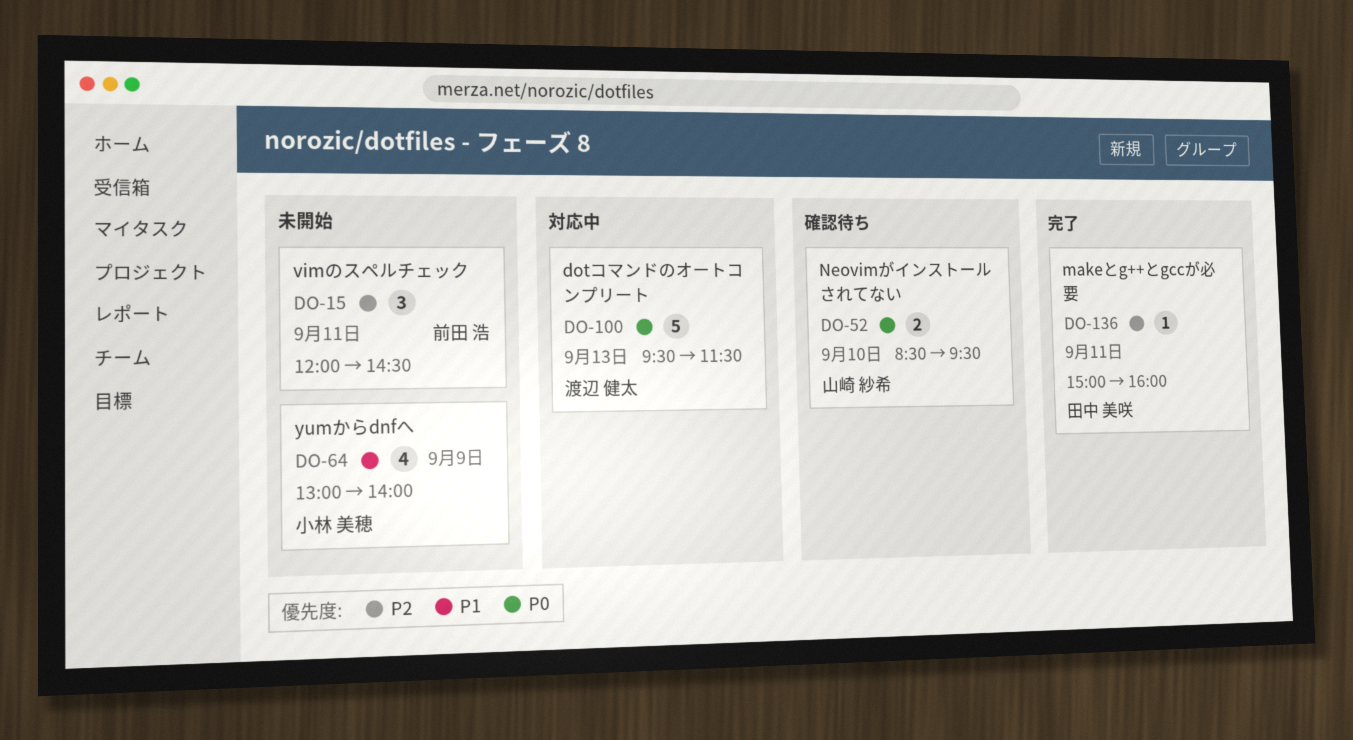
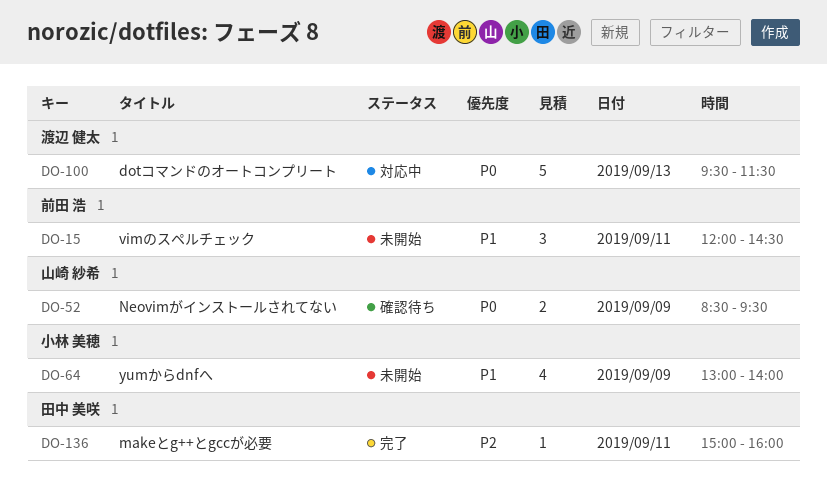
DO-15, priority: P2 -> P1
DO-52, day: Sep 10 -> Sep 9

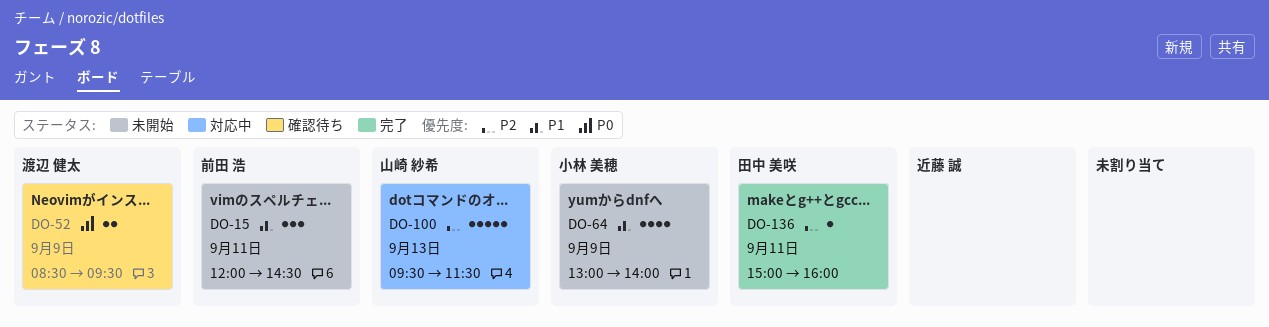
DO-52, owner: 山崎 紗希 -> 渡辺 健太
DO-100, owner: 渡辺 健太 -> 山崎 紗希
DO-100, priority: P0 -> P2

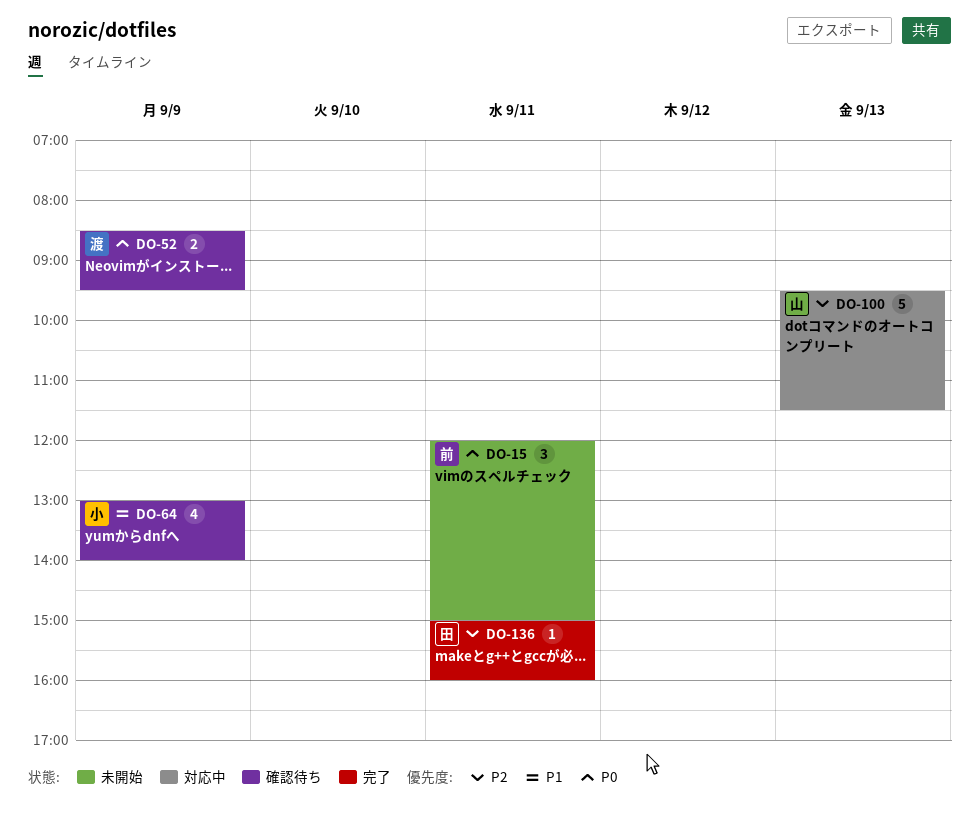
DO-15, priority: P1 -> P0
DO-15, ends: 14:30 -> 15:00
DO-64, status: 未開始 -> 確認待ち

